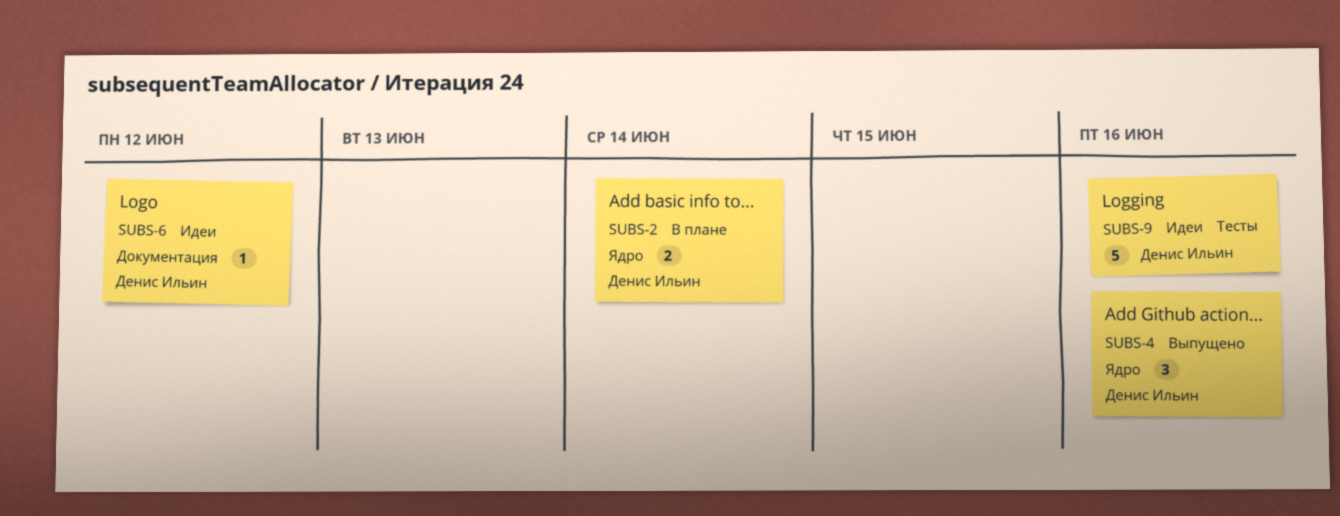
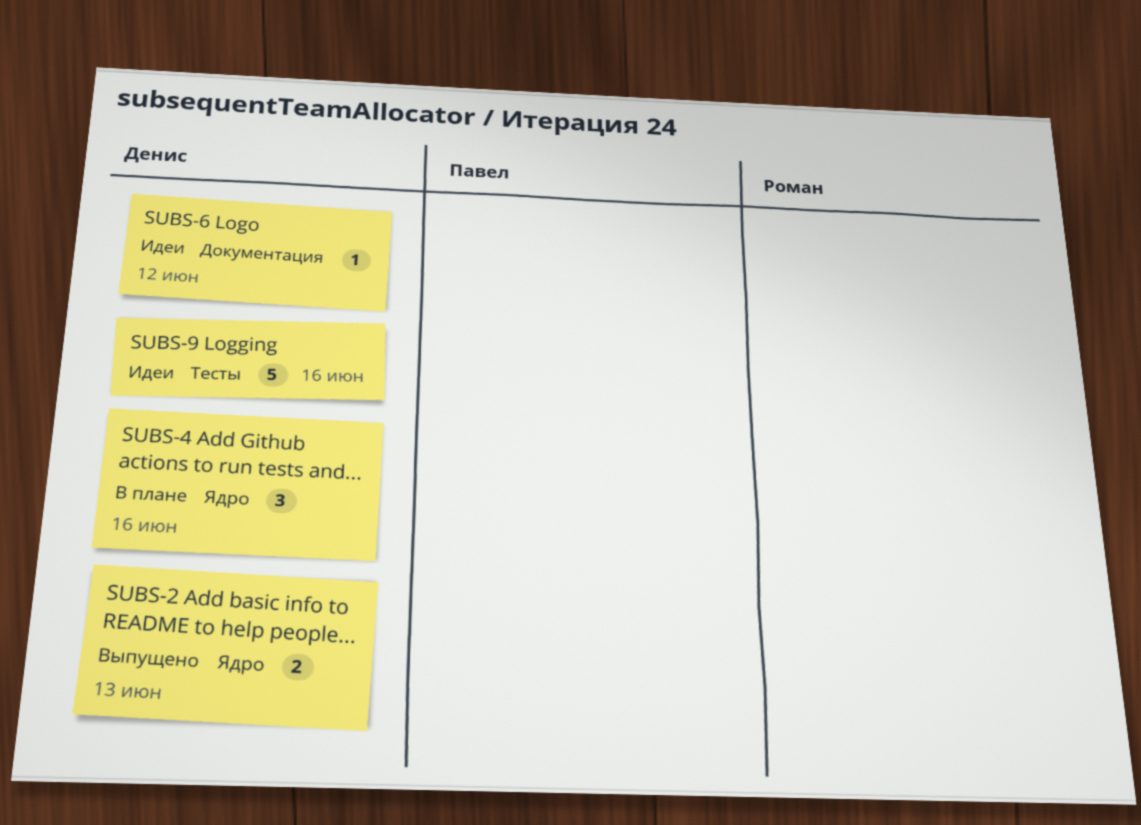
SUBS-2, status: В плане -> Выпущено
SUBS-2, due: Jun 14 -> Jun 13
SUBS-4, status: Выпущено -> В плане

